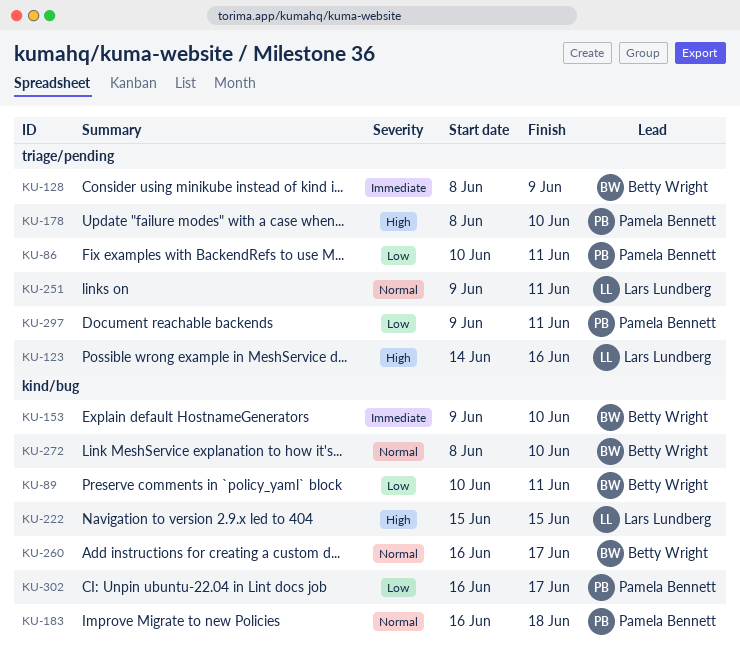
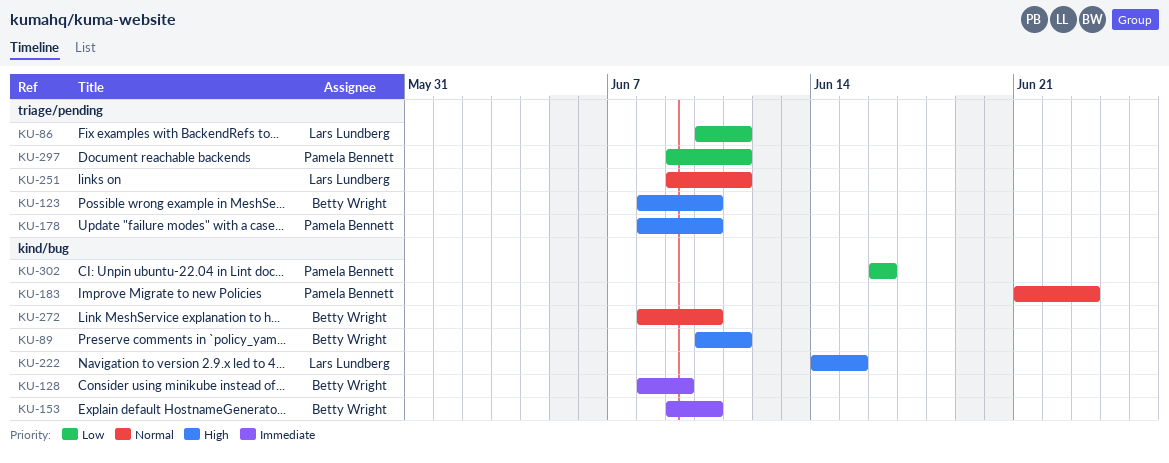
KU-86, owner: Pamela Bennett -> Lars Lundberg
KU-89, priority: Low -> High
KU-123, owner: Lars Lundberg -> Betty Wright
KU-123, start: Jun 14 -> Jun 8
KU-123, due: Jun 16 -> Jun 10
KU-128, label: triage/pending -> kind/bug
KU-183, start: Jun 16 -> Jun 21
KU-183, due: Jun 18 -> Jun 23
KU-222, start: Jun 15 -> Jun 14
KU-260: present -> none
KU-302, due: Jun 17 -> Jun 16

